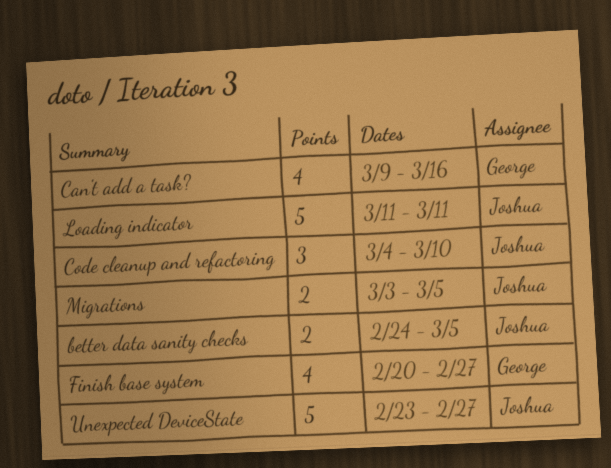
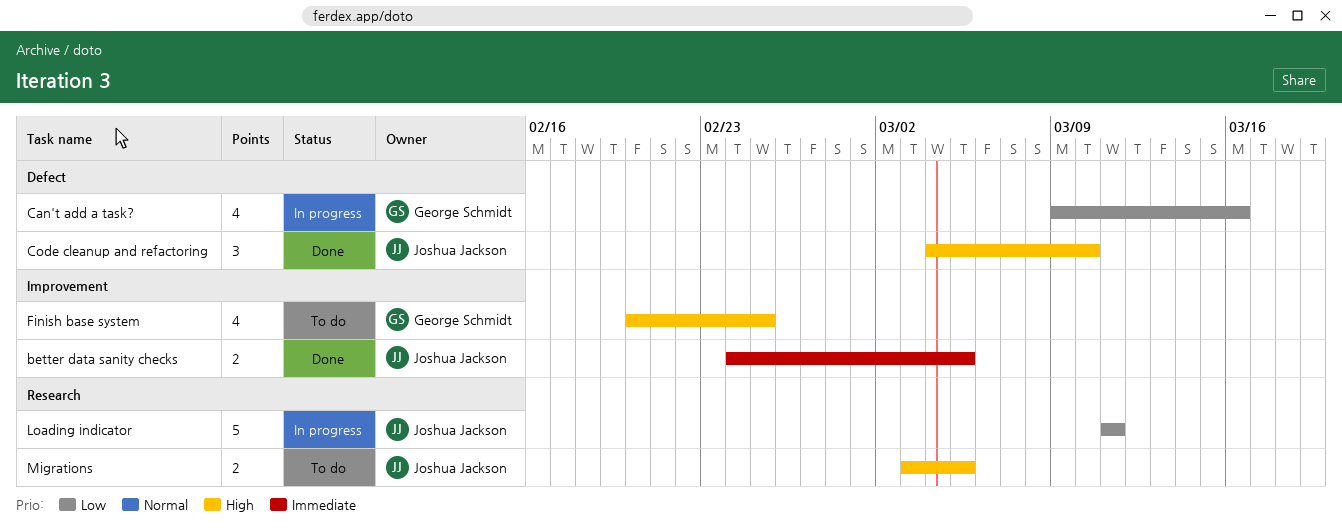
Finish base system, due: Feb 27 -> Feb 25
Unexpected DeviceState: present -> none

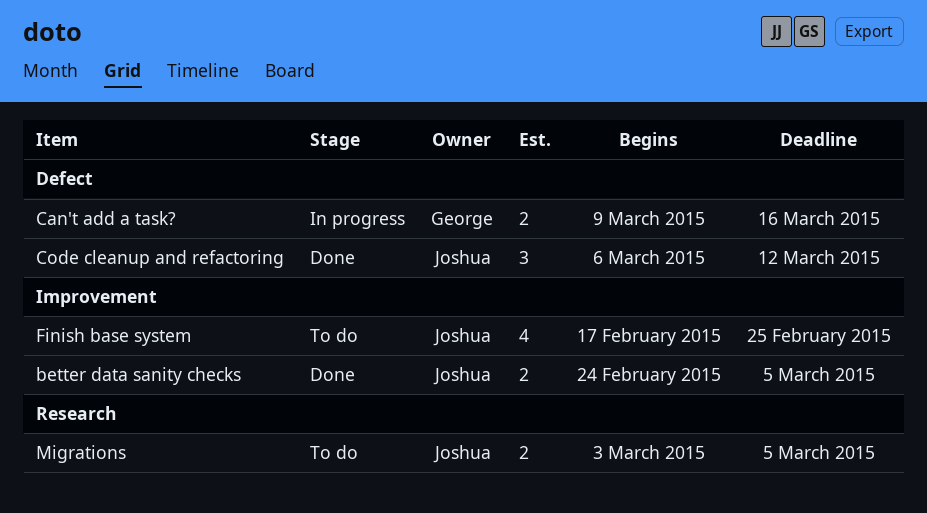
Can't add a task?, estimate: 4 -> 2
Code cleanup and refactoring, start: Mar 4 -> Mar 6
Code cleanup and refactoring, due: Mar 10 -> Mar 12
Finish base system, owner: George Schmidt -> Joshua Jackson
Finish base system, start: Feb 20 -> Feb 17
Loading indicator: present -> none

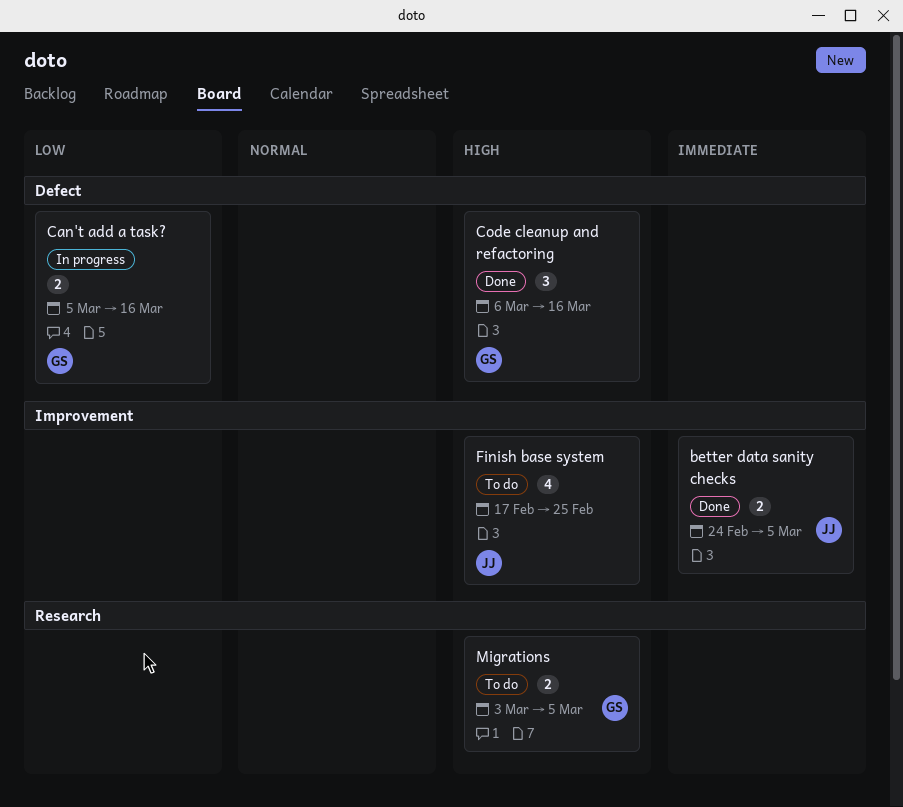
Can't add a task?, start: Mar 9 -> Mar 5
Code cleanup and refactoring, owner: Joshua -> George
Code cleanup and refactoring, due: Mar 12 -> Mar 16
Migrations, owner: Joshua -> George

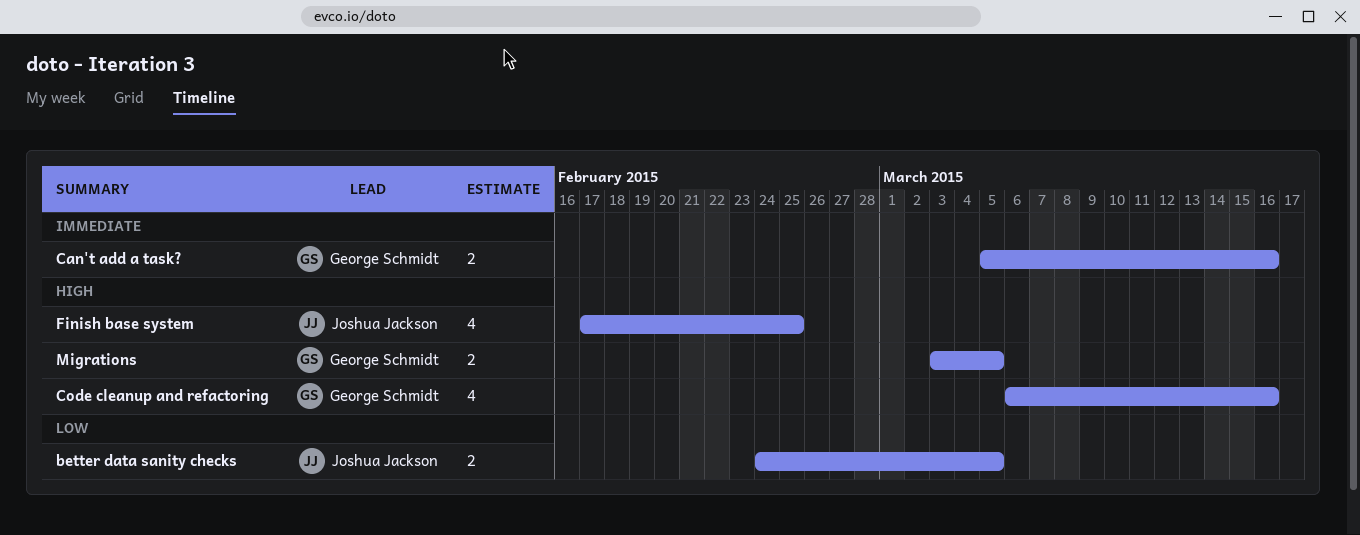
better data sanity checks, priority: Immediate -> Low
Can't add a task?, priority: Low -> Immediate
Code cleanup and refactoring, estimate: 3 -> 4

